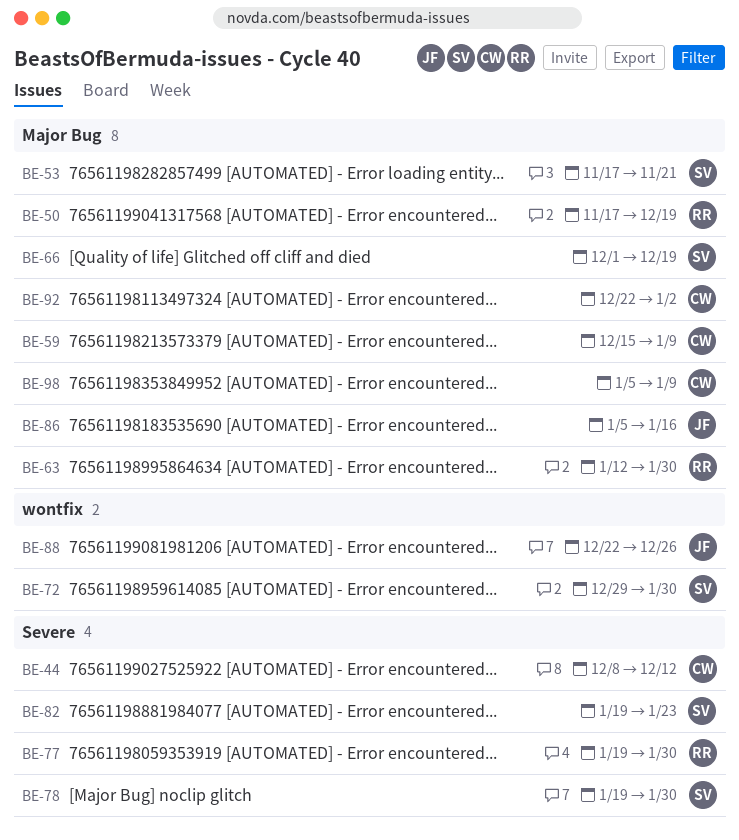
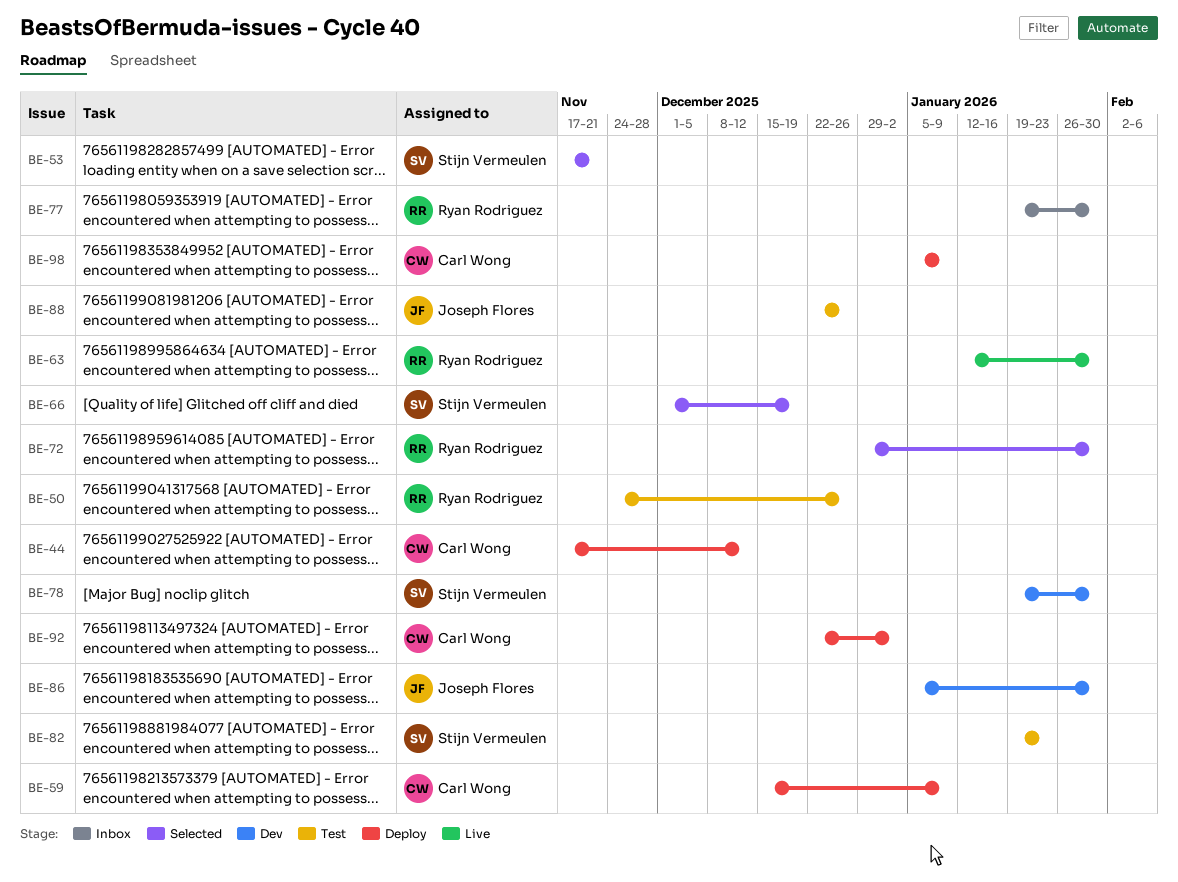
BE-44, start: Dec 8 -> Nov 17
BE-50, start: Nov 17 -> Nov 24
BE-50, due: Dec 19 -> Dec 26
BE-72, owner: Stijn Vermeulen -> Ryan Rodriguez
BE-86, due: Jan 16 -> Jan 30

